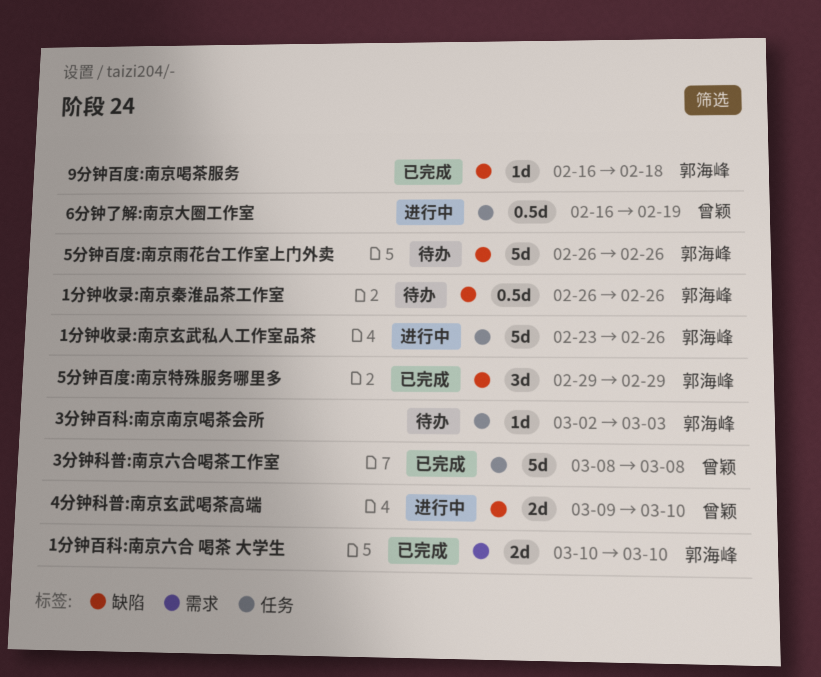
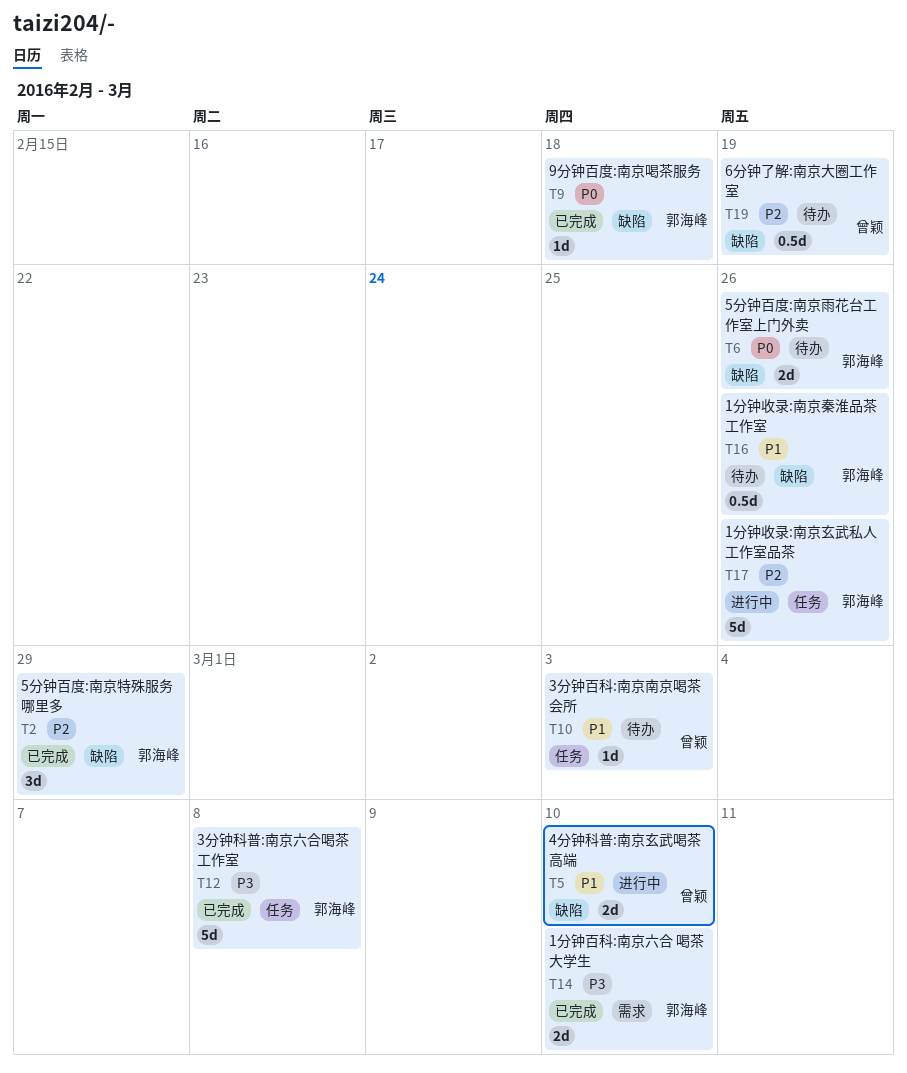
3分钟百科:南京南京喝茶会所, owner: 郭海峰 -> 曾颖
3分钟科普:南京六合喝茶工作室, owner: 曾颖 -> 郭海峰
5分钟百度:南京雨花台工作室上门外卖, estimate: 5d -> 2d
6分钟了解:南京大圈工作室, status: 进行中 -> 待办
6分钟了解:南京大圈工作室, label: 任务 -> 缺陷

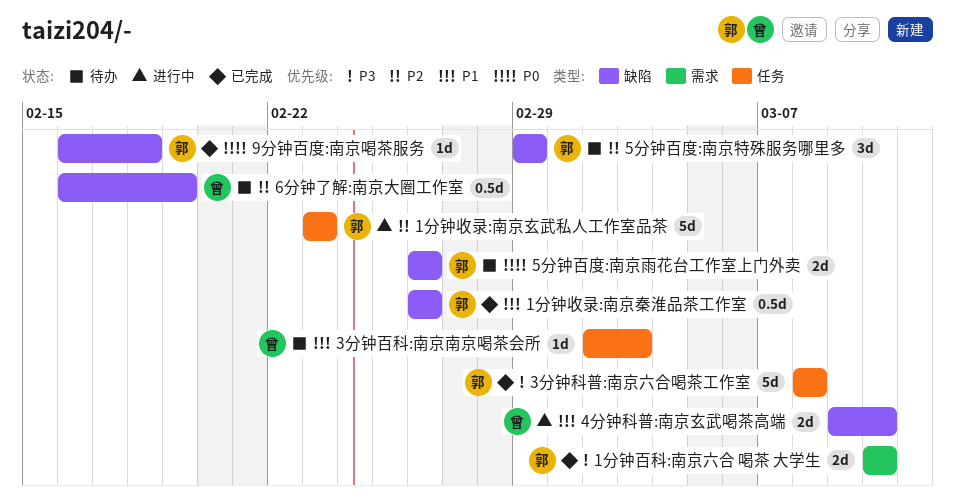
1分钟收录:南京玄武私人工作室品茶, due: Feb 26 -> Feb 23
1分钟收录:南京秦淮品茶工作室, status: 待办 -> 已完成
5分钟百度:南京特殊服务哪里多, status: 已完成 -> 待办

